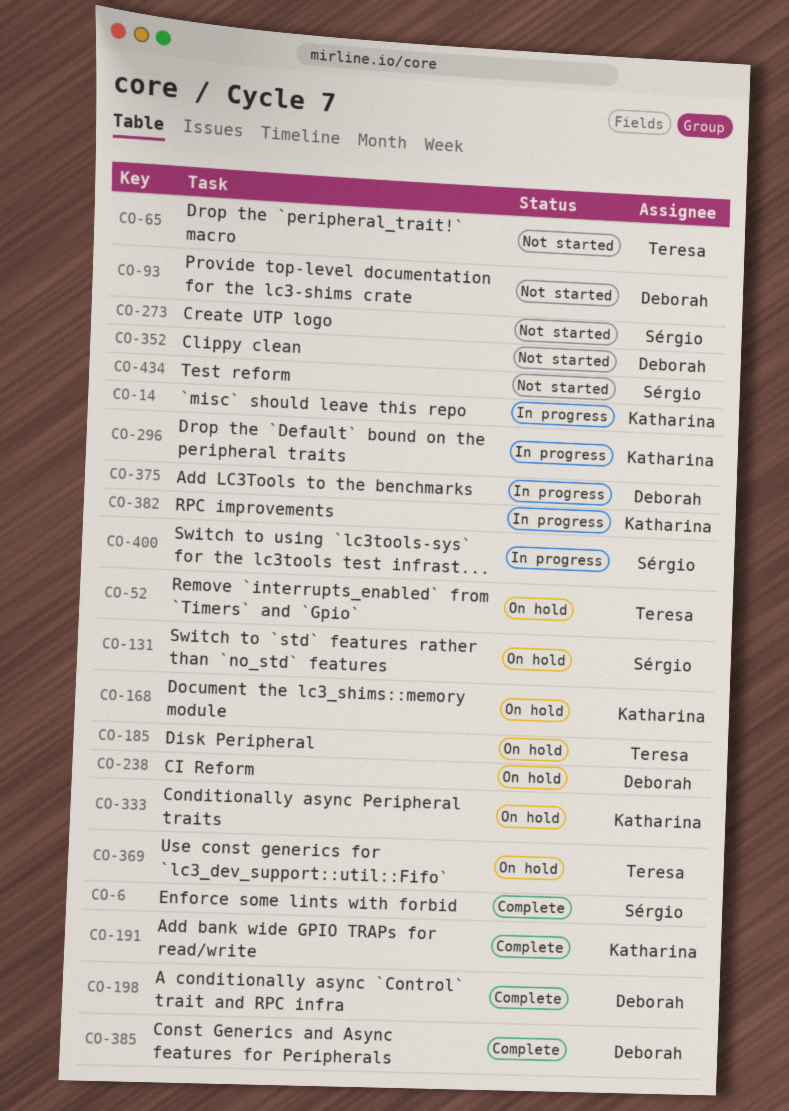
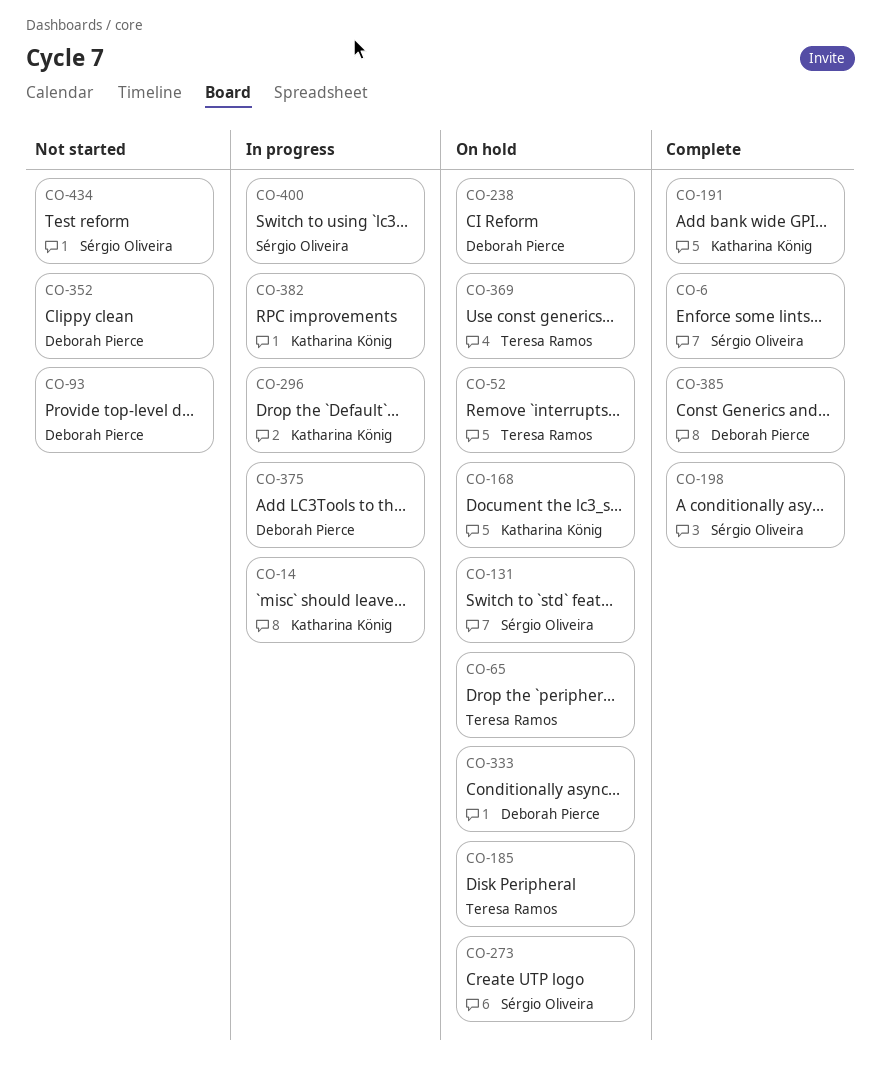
CO-65, status: Not started -> On hold
CO-198, owner: Deborah Pierce -> Sérgio Oliveira
CO-273, status: Not started -> On hold
CO-333, owner: Katharina König -> Deborah Pierce

